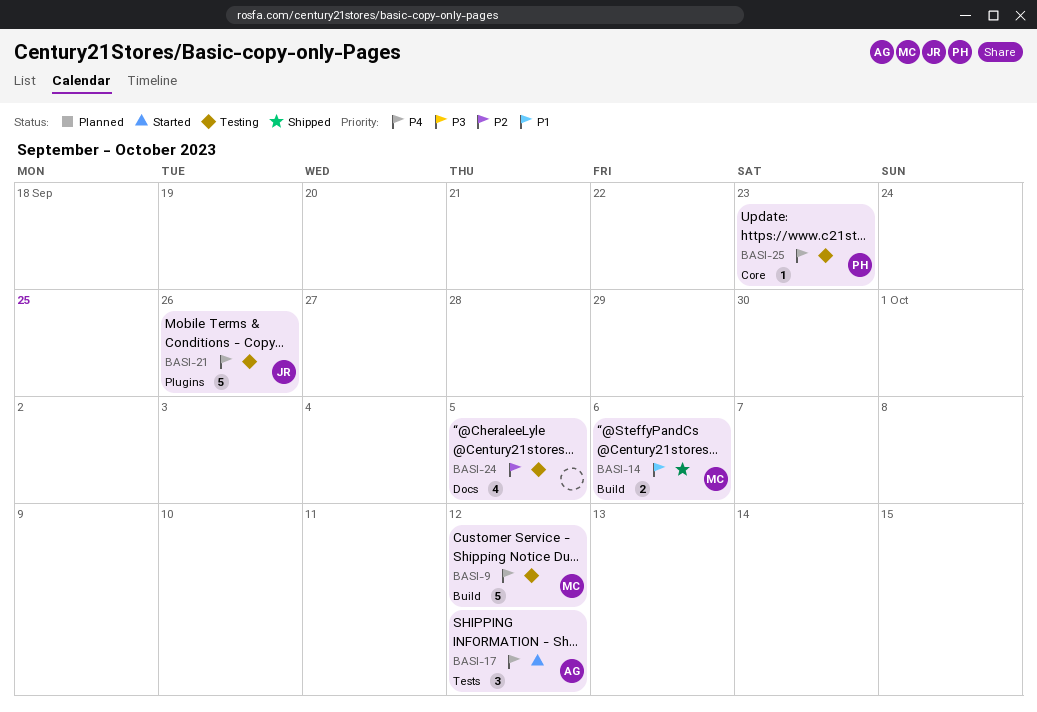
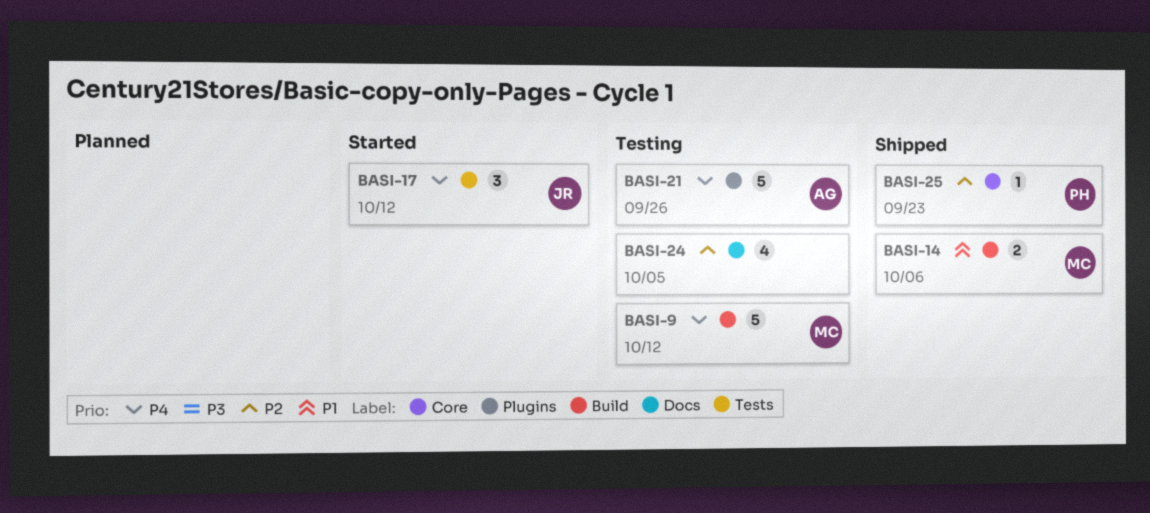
BASI-17, owner: AG -> JR
BASI-21, owner: JR -> AG
BASI-25, status: Testing -> Shipped
BASI-25, priority: P4 -> P2

